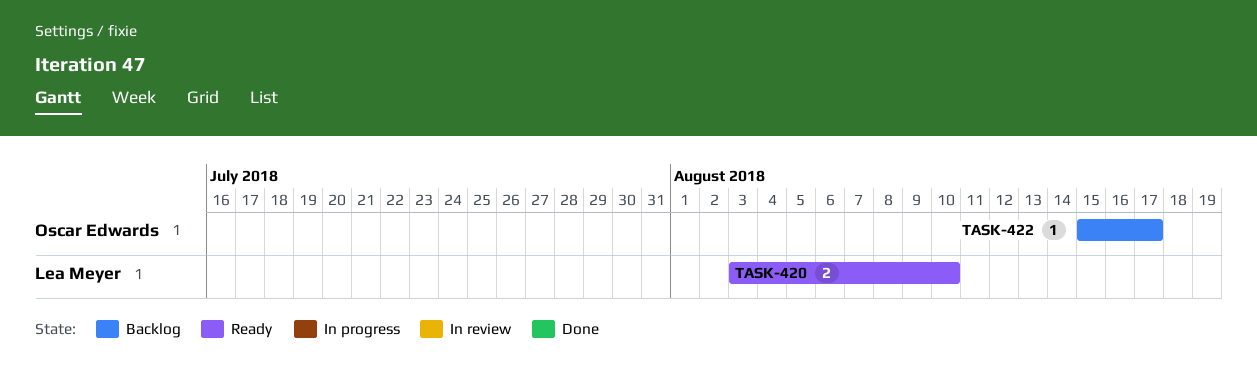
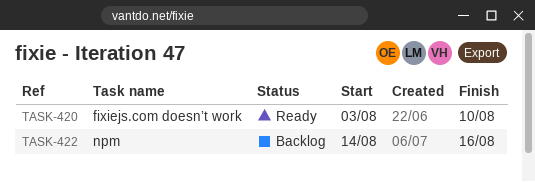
TASK-422, start: Aug 15 -> Aug 14
TASK-422, due: Aug 17 -> Aug 16

